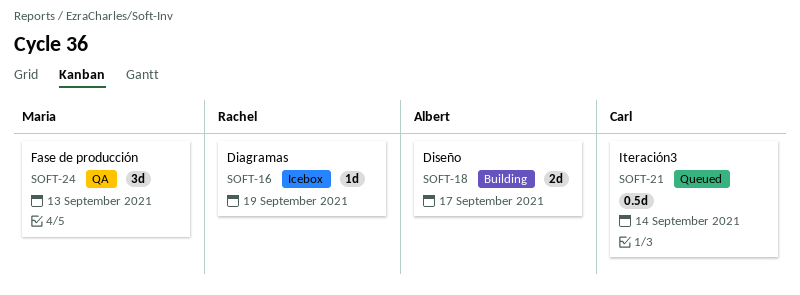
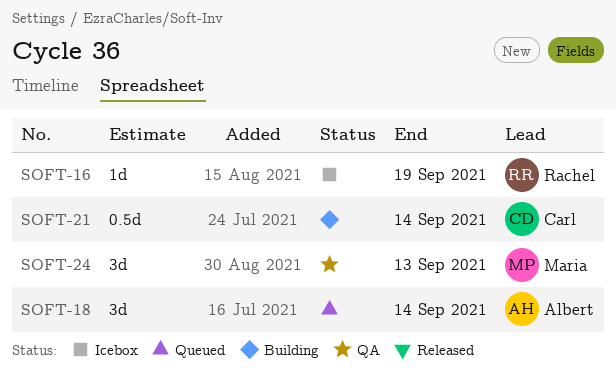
SOFT-18, status: Building -> Queued
SOFT-18, estimate: 2d -> 3d
SOFT-18, due: Sep 17 -> Sep 14
SOFT-21, status: Queued -> Building

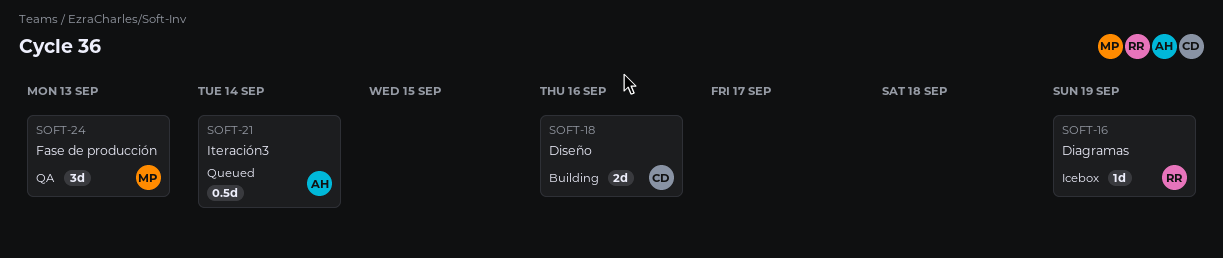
SOFT-18, status: Queued -> Building
SOFT-18, owner: Albert -> Carl
SOFT-18, estimate: 3d -> 2d
SOFT-18, due: Sep 14 -> Sep 16
SOFT-21, status: Building -> Queued
SOFT-21, owner: Carl -> Albert

